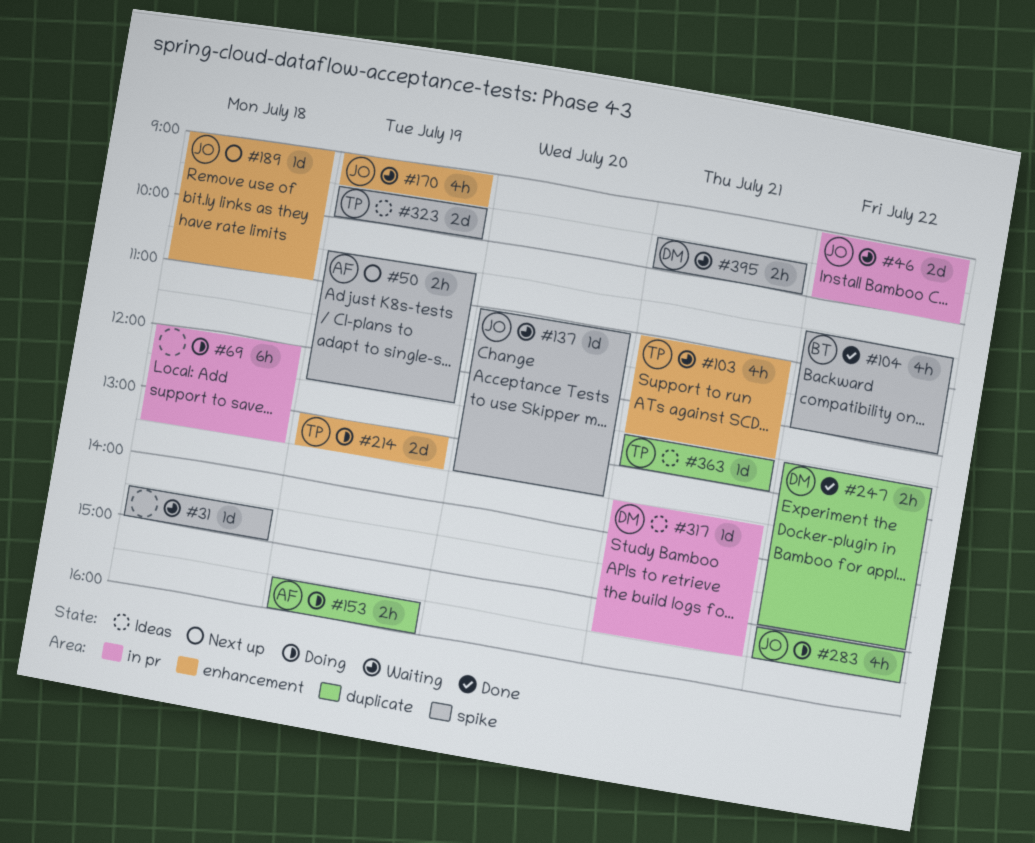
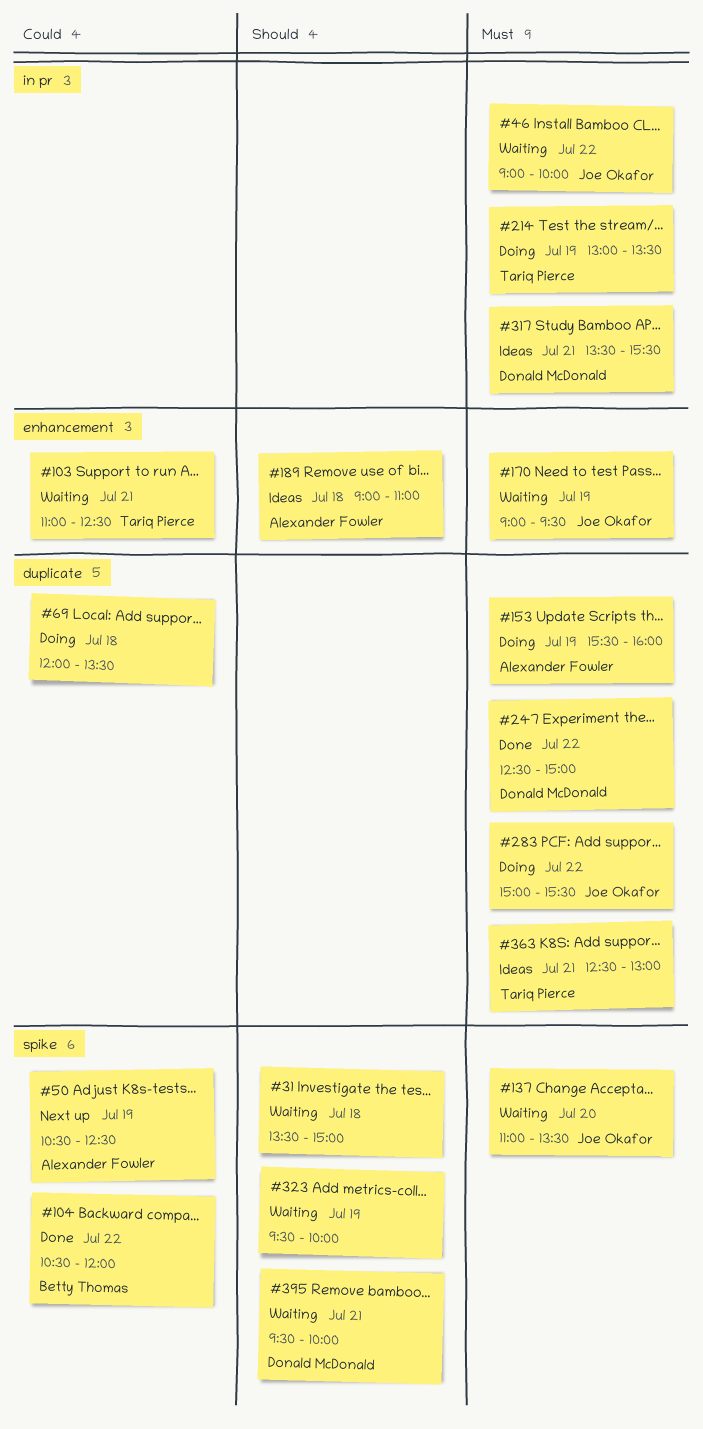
#31, begins: 14:30 -> 13:30
#69, label: in pr -> duplicate
#189, status: Next up -> Ideas
#189, owner: Joe Okafor -> Alexander Fowler
#214, label: enhancement -> in pr
#323, status: Ideas -> Waiting
#323, owner: Tariq Pierce -> none

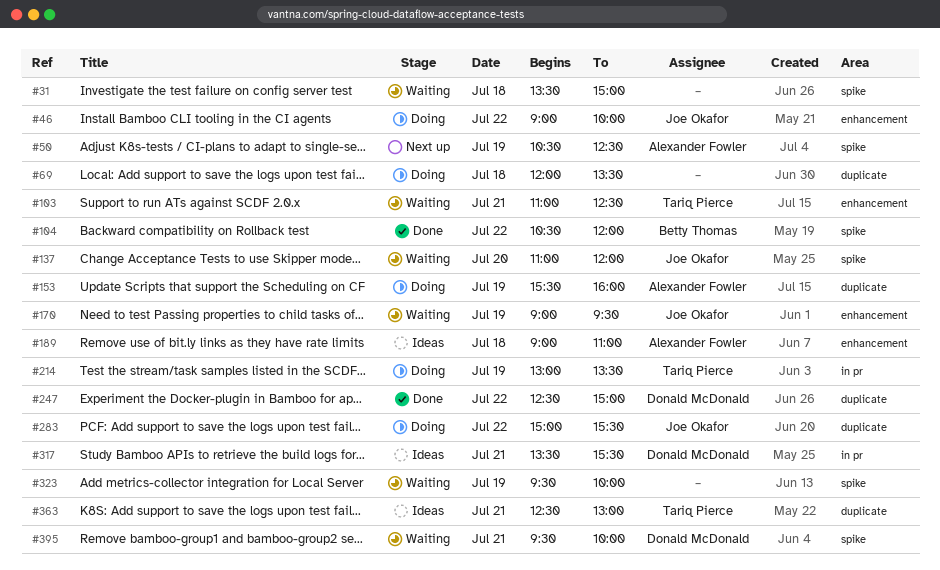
#46, status: Waiting -> Doing
#46, label: in pr -> enhancement
#137, ends: 13:30 -> 12:00

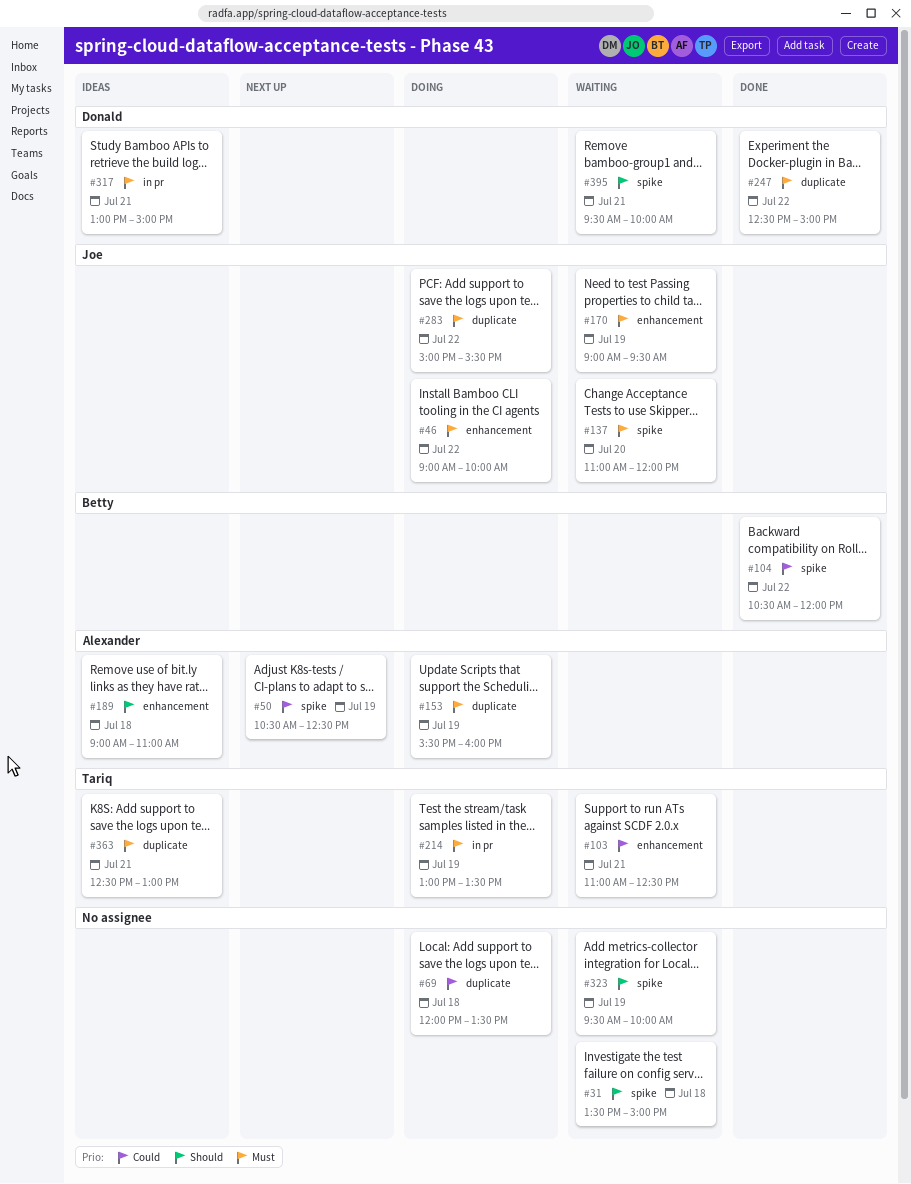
#317, begins: 13:30 -> 13:00
#317, ends: 15:30 -> 15:00

